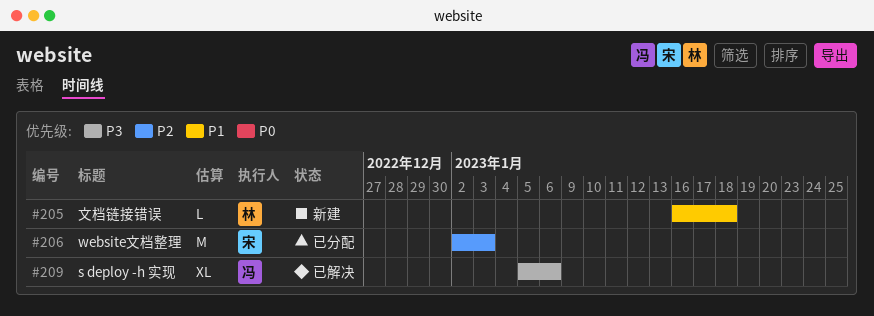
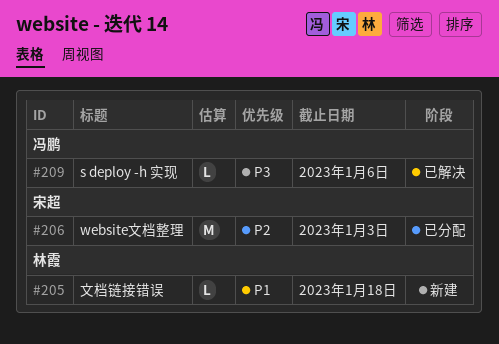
#209, estimate: XL -> L

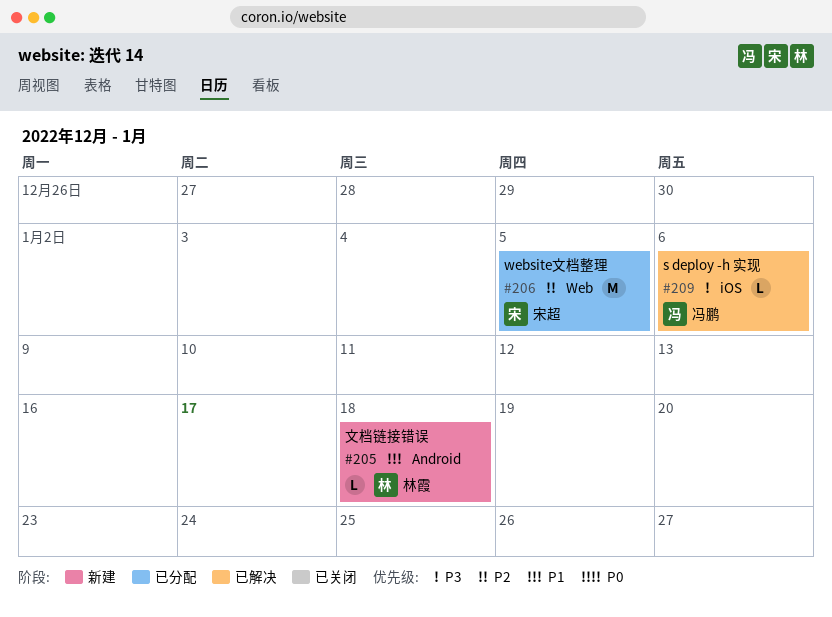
#206, due: Jan 3 -> Jan 5

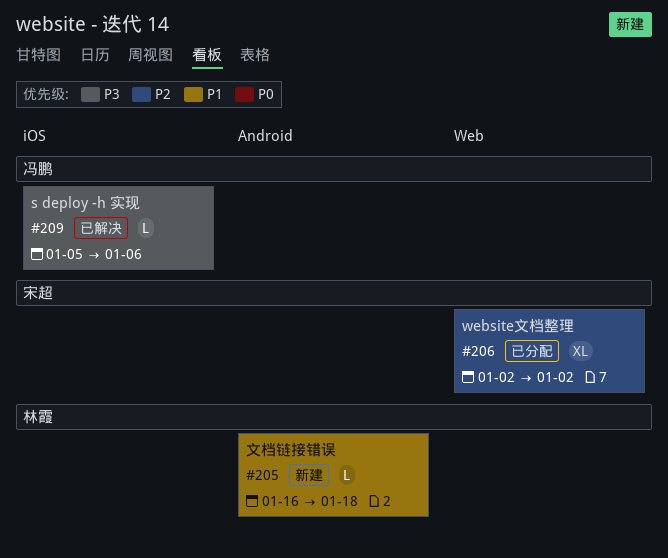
#206, estimate: M -> XL
#206, due: Jan 5 -> Jan 2

